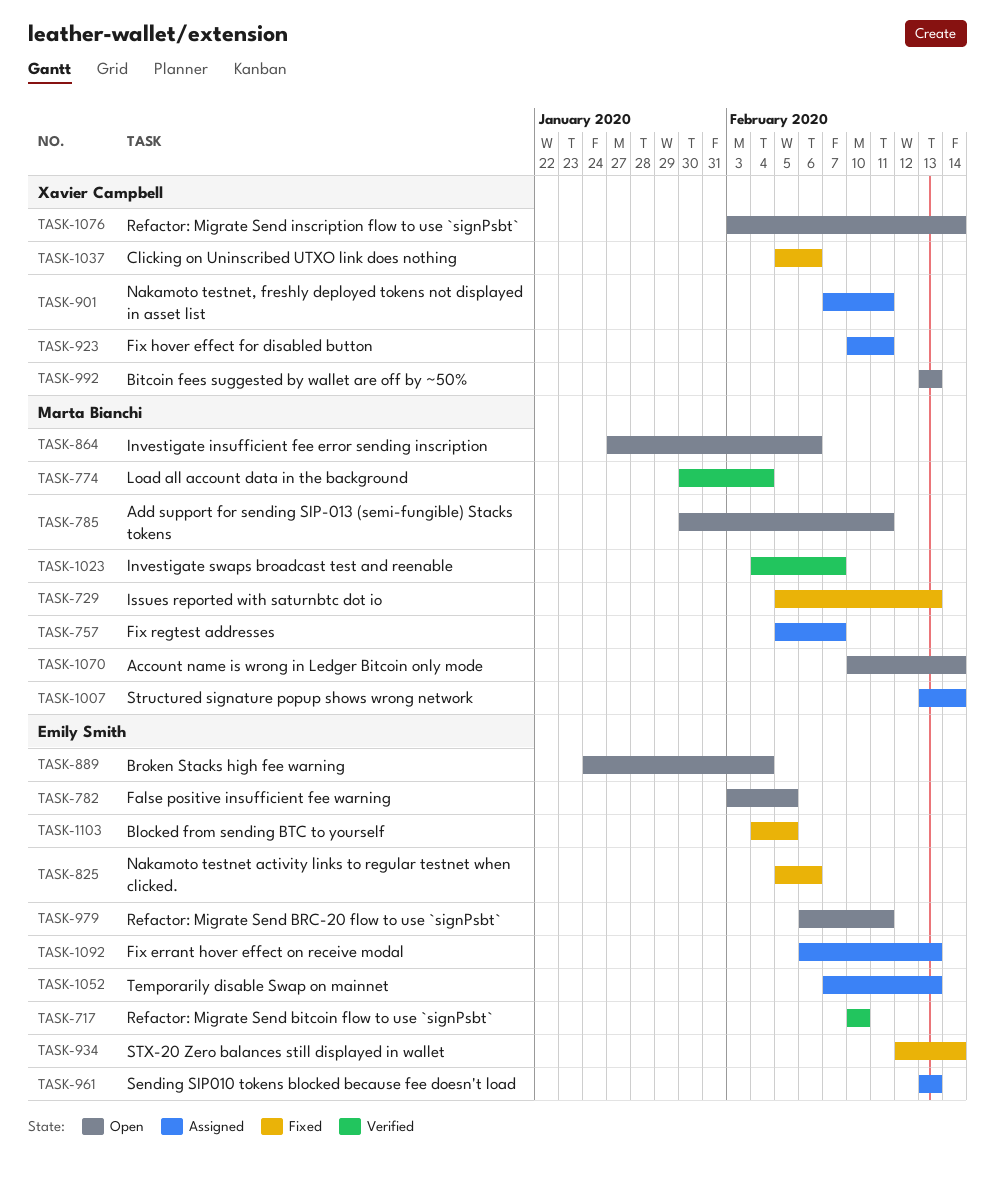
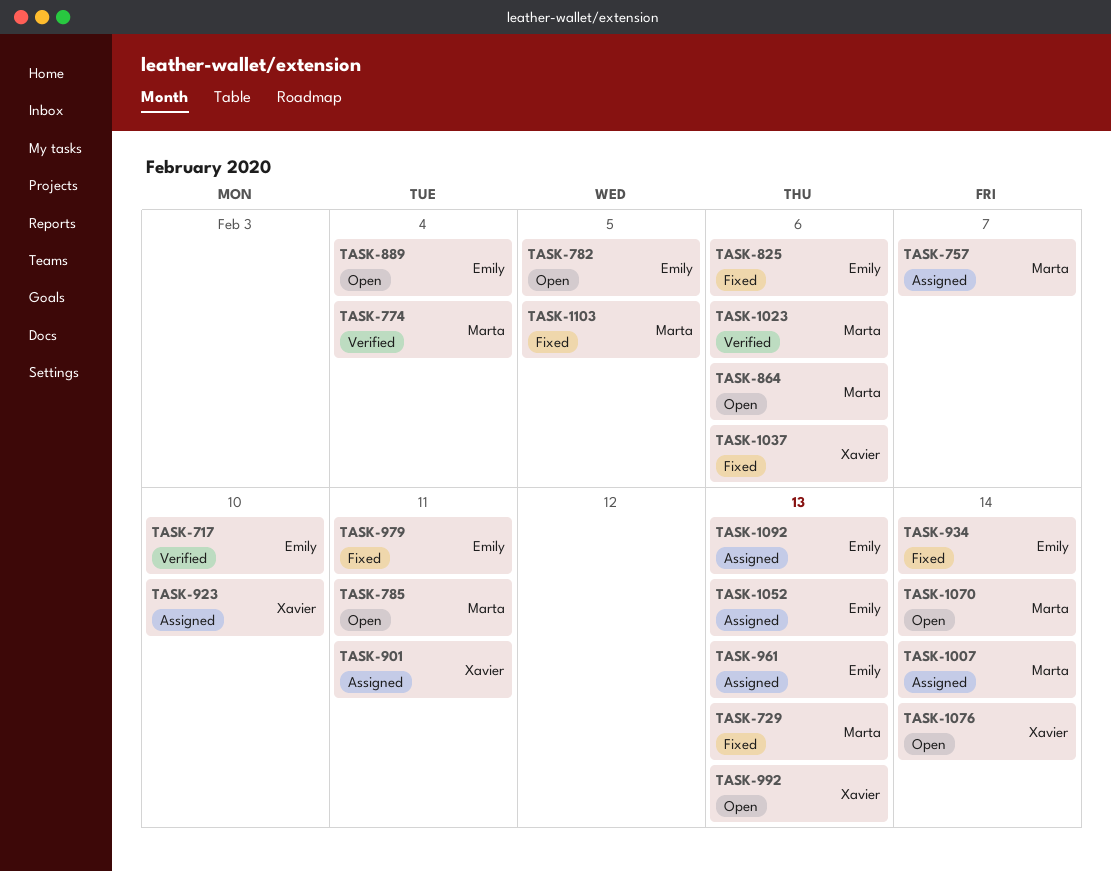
TASK-923, due: Feb 11 -> Feb 10
TASK-979, status: Open -> Fixed
TASK-1023, due: Feb 7 -> Feb 6
TASK-1103, owner: Emily Smith -> Marta Bianchi

